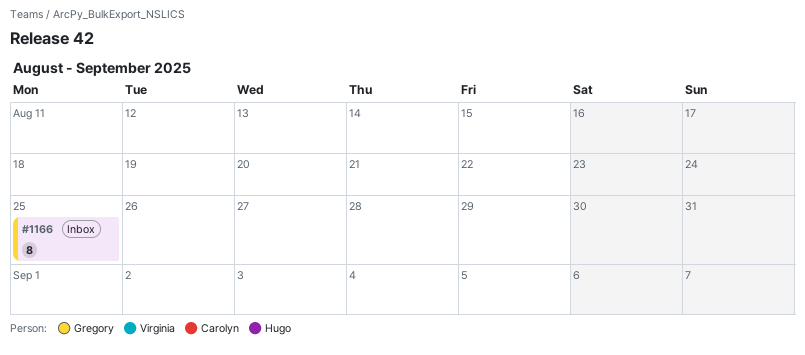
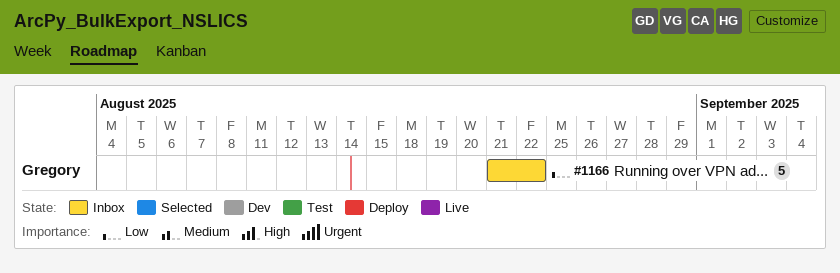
#1166, estimate: 8 -> 5
#1166, due: Aug 25 -> Aug 22

